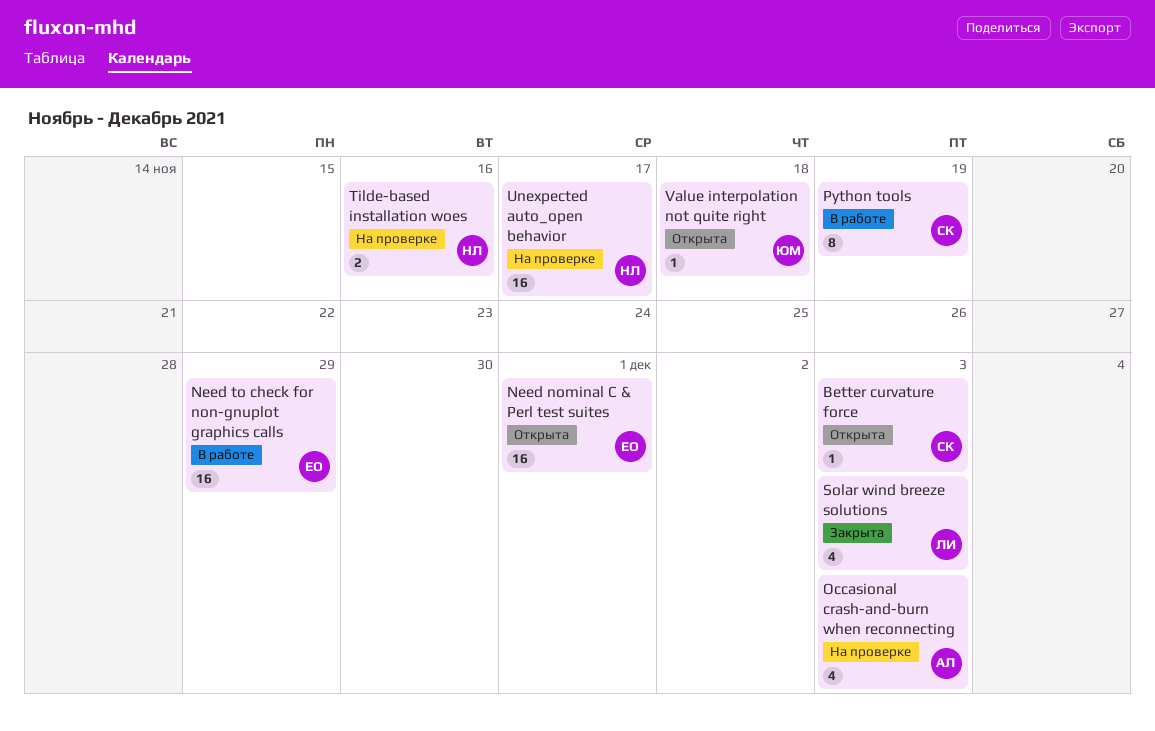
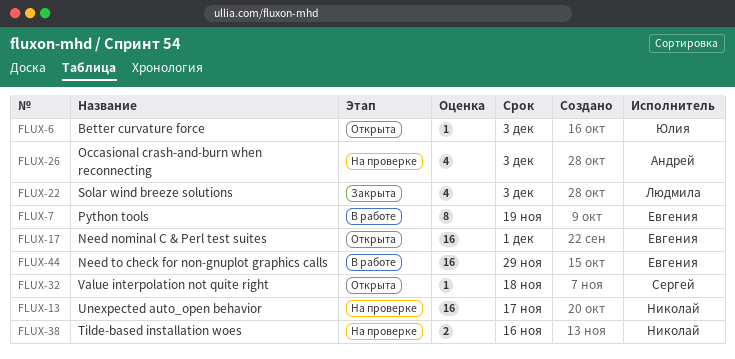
Better curvature force, owner: Сергей -> Юлия
Python tools, owner: Сергей -> Евгения
Value interpolation not quite right, owner: Юлия -> Сергей

